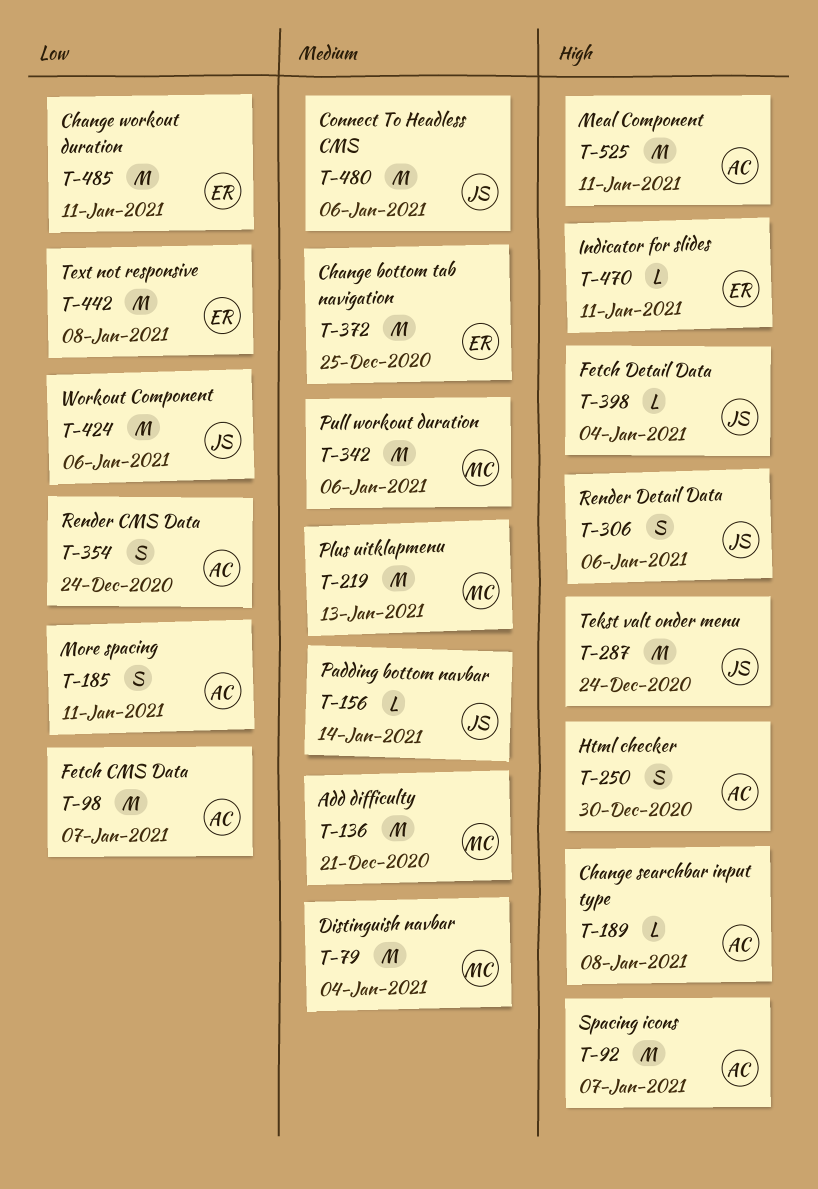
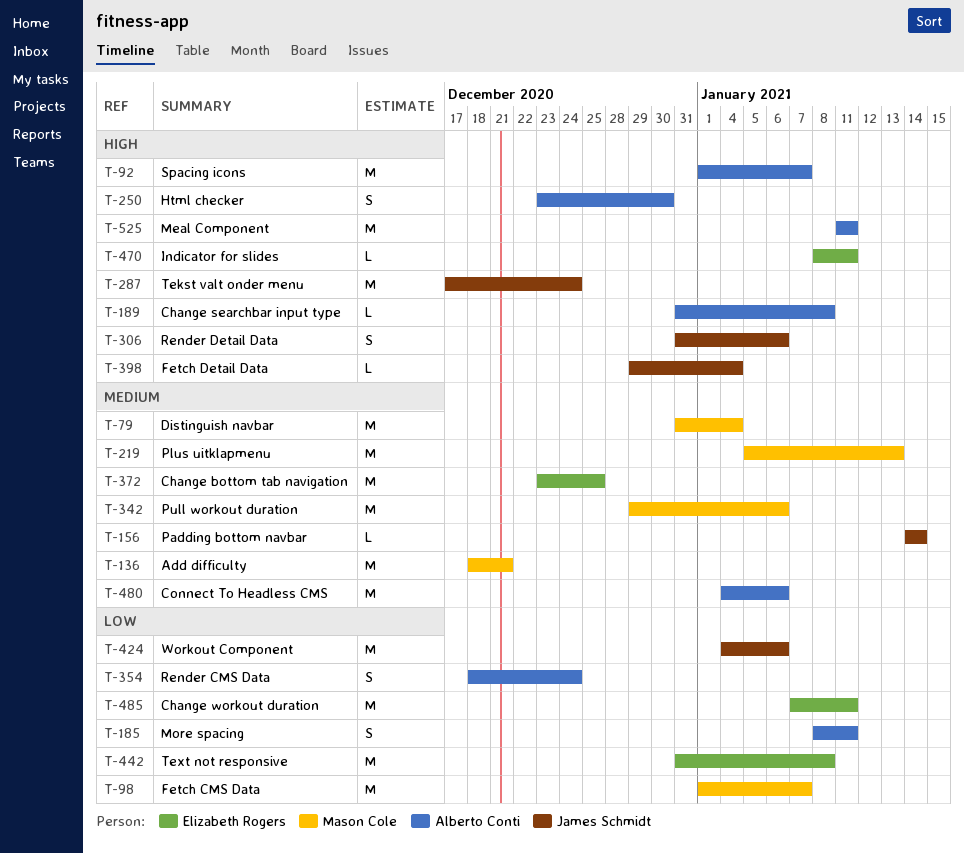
T-98, owner: Alberto Conti -> Mason Cole
T-480, owner: James Schmidt -> Alberto Conti

